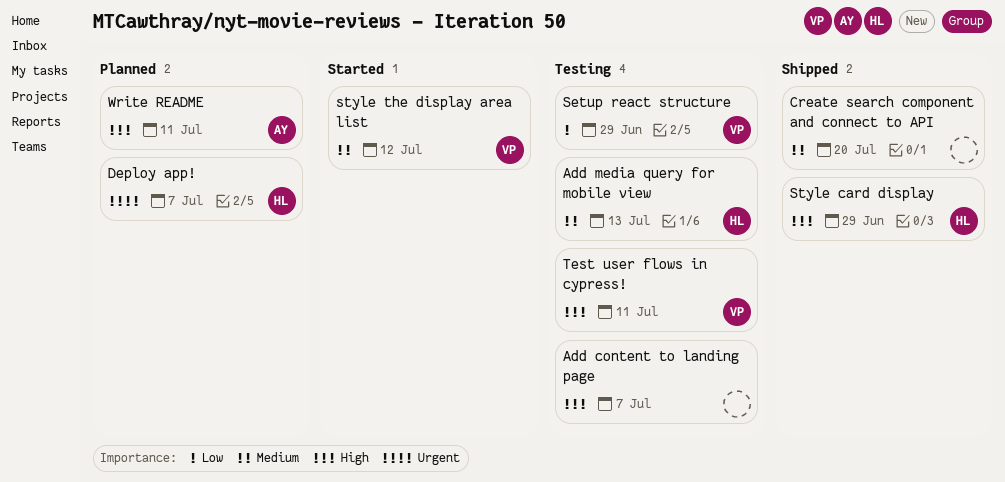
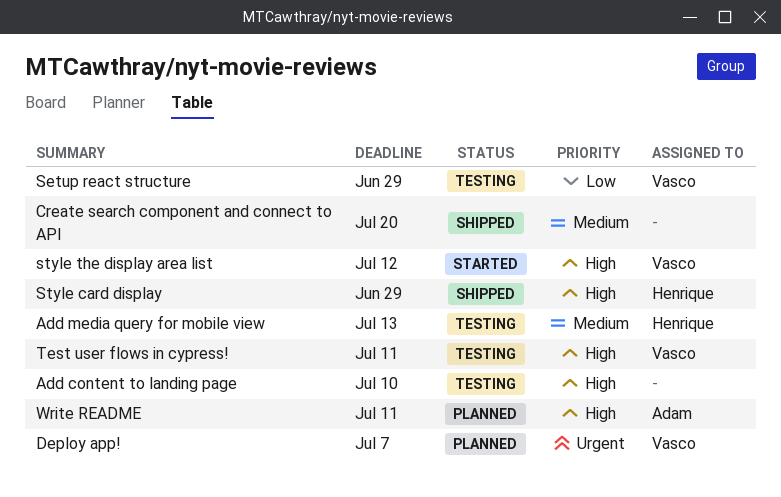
Add content to landing page, due: Jul 7 -> Jul 10
Deploy app!, owner: Henrique -> Vasco
style the display area list, priority: Medium -> High

